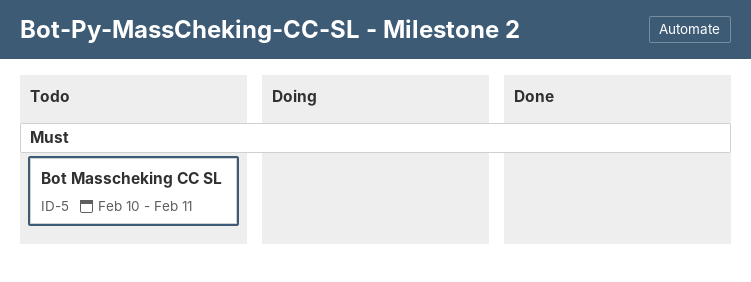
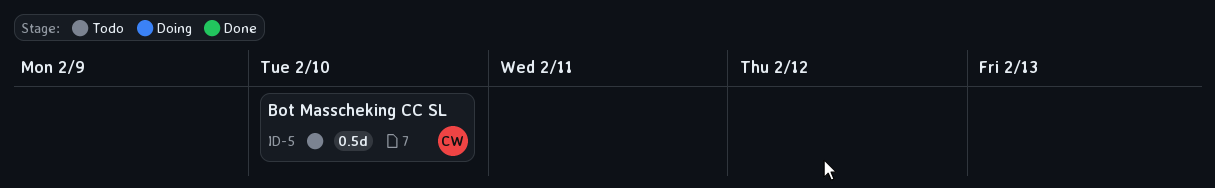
ID-5, due: Feb 11 -> Feb 10

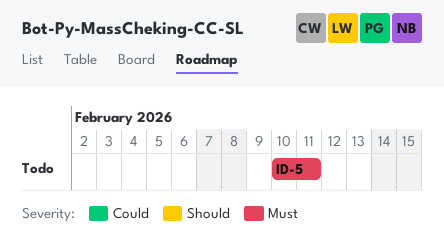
ID-5, due: Feb 10 -> Feb 11

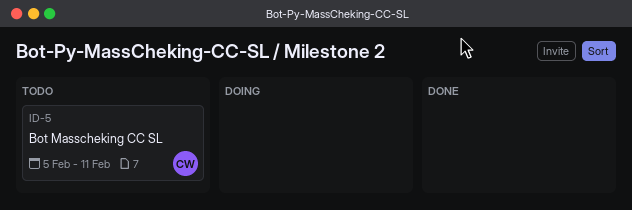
ID-5, start: Feb 10 -> Feb 5

